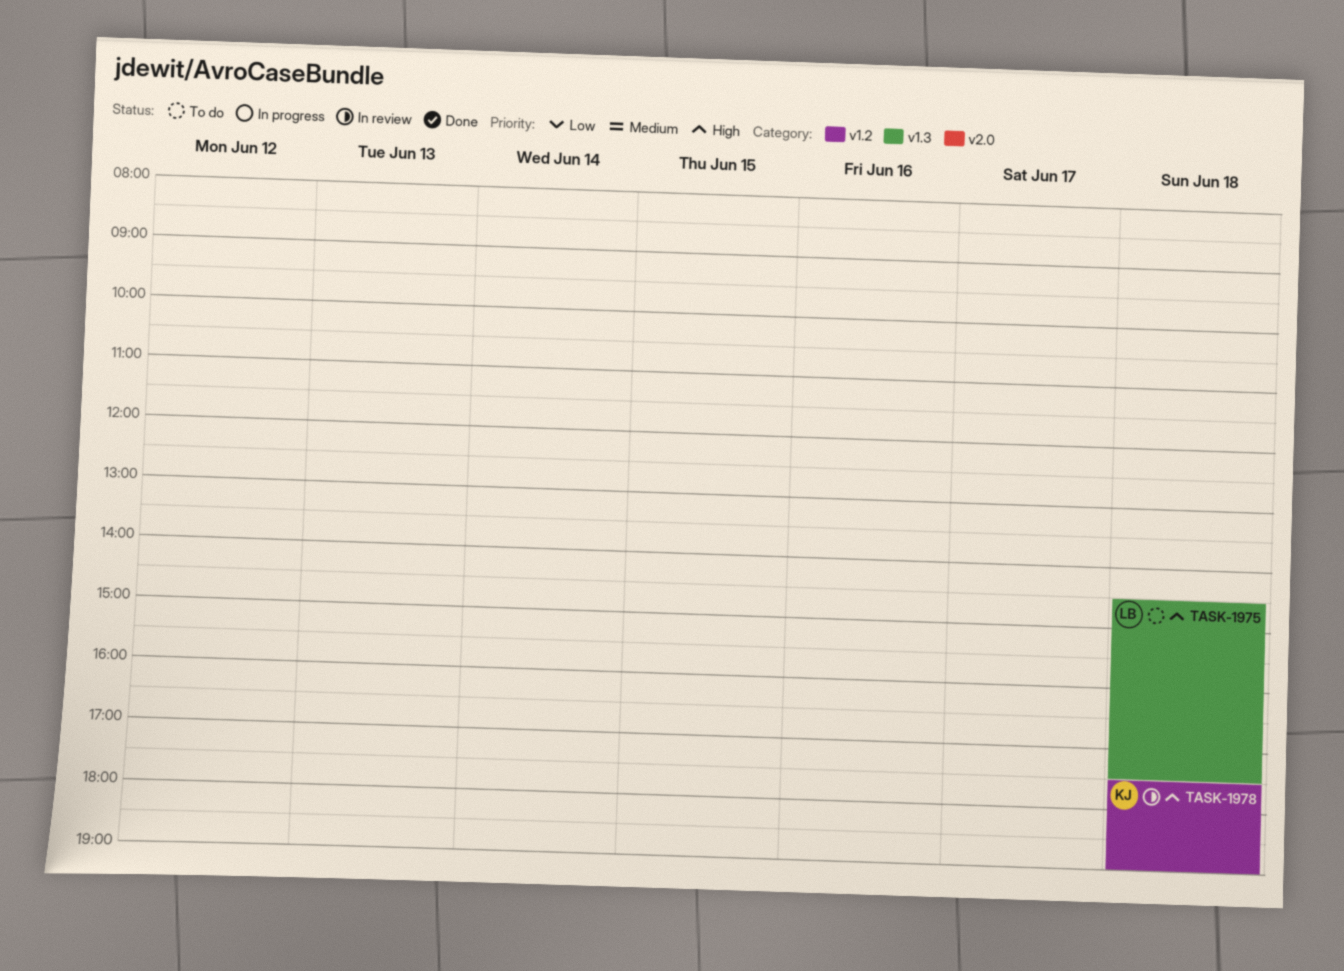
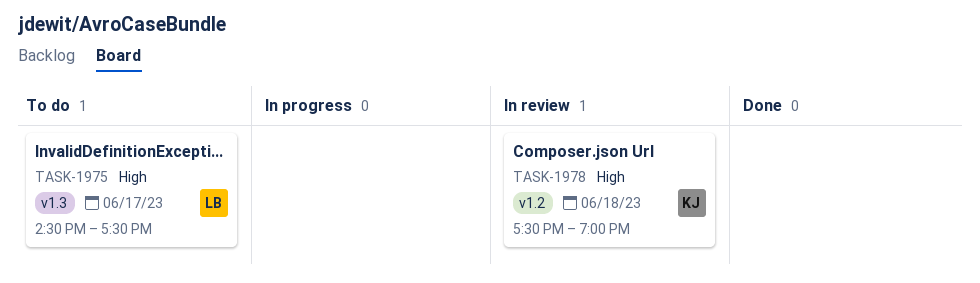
TASK-1975, day: Jun 18 -> Jun 17

